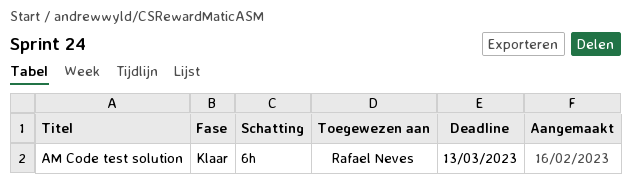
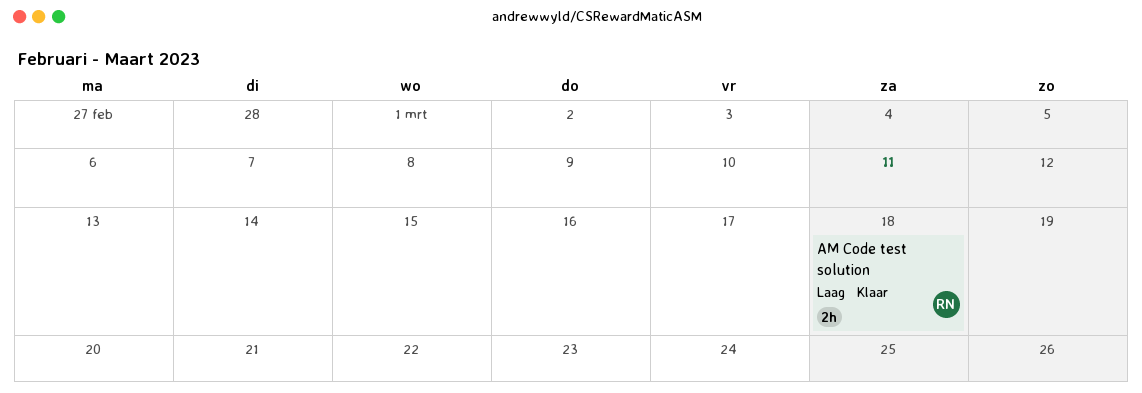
AM Code test solution, estimate: 6h -> 2h
AM Code test solution, due: Mar 13 -> Mar 18

